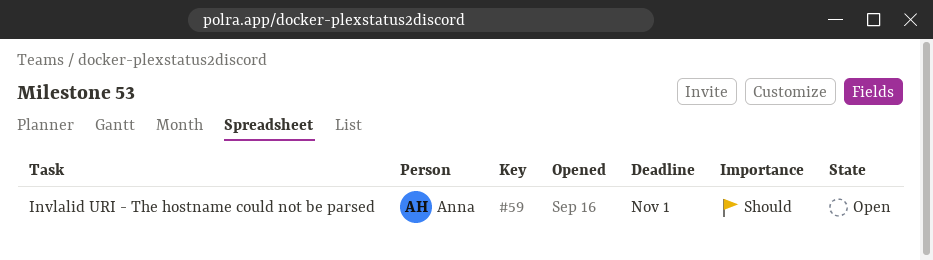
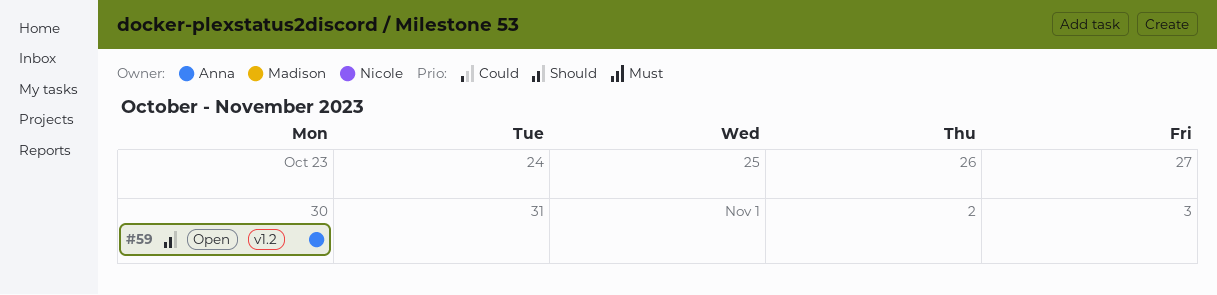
#59, due: Nov 1 -> Oct 30

